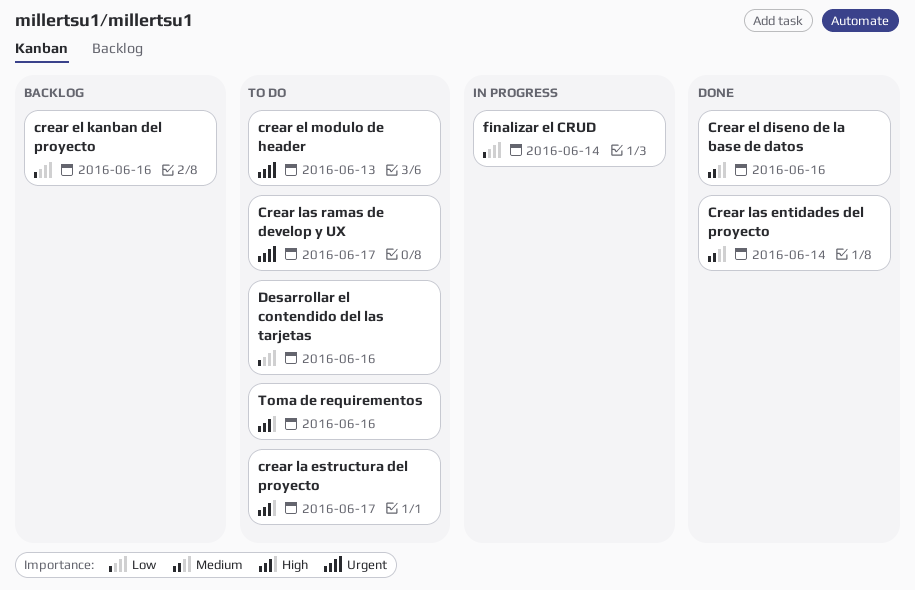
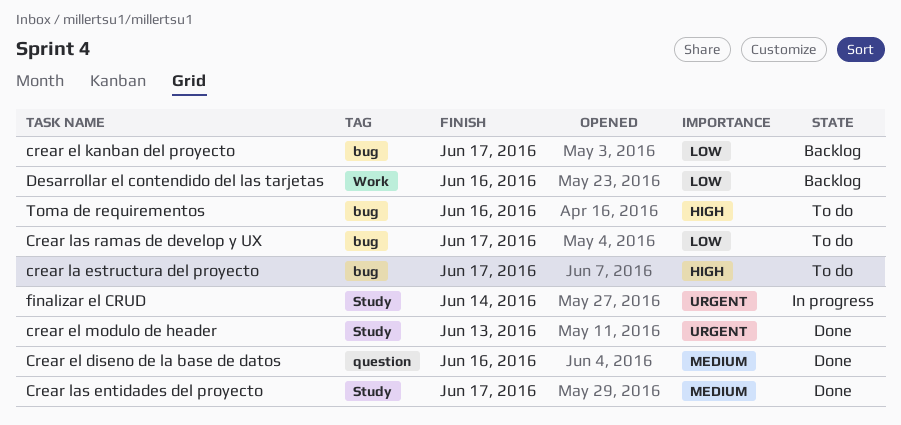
crear el kanban del proyecto, due: Jun 16 -> Jun 17
crear el modulo de header, status: To do -> Done
Crear las entidades del proyecto, due: Jun 14 -> Jun 17
Crear las ramas de develop y UX, priority: Urgent -> Low
Desarrollar el contendido del las tarjetas, status: To do -> Backlog
finalizar el CRUD, priority: Low -> Urgent

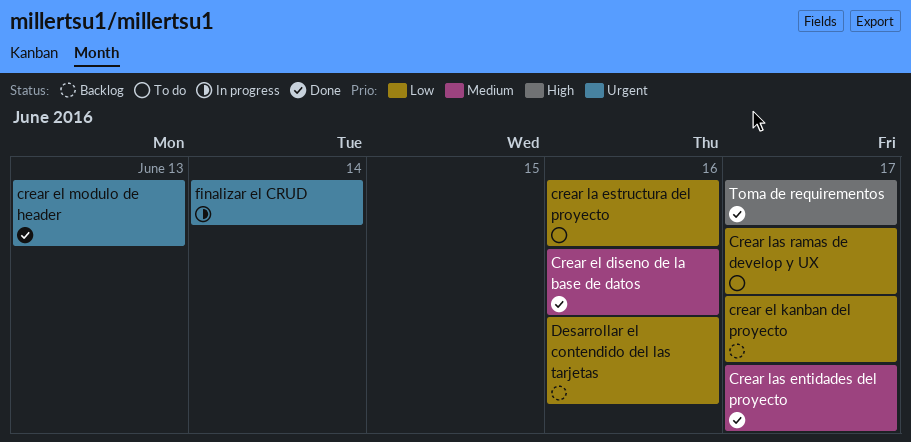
crear la estructura del proyecto, priority: High -> Low
crear la estructura del proyecto, due: Jun 17 -> Jun 16
Toma de requirementos, status: To do -> Done
Toma de requirementos, due: Jun 16 -> Jun 17

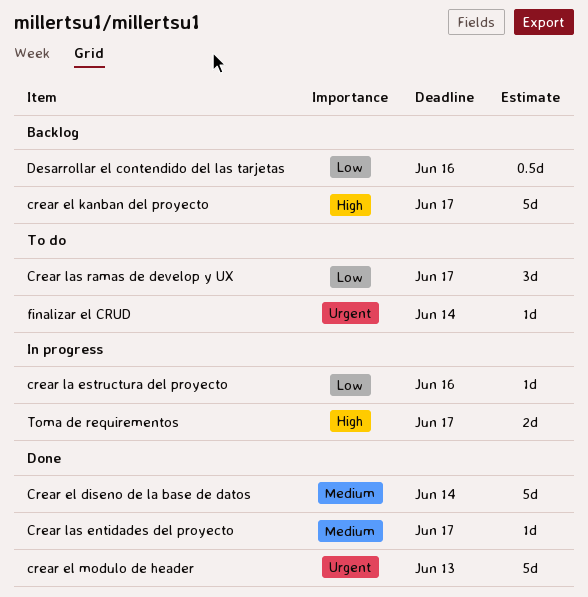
Crear el diseno de la base de datos, due: Jun 16 -> Jun 14
crear el kanban del proyecto, priority: Low -> High
crear la estructura del proyecto, status: To do -> In progress
finalizar el CRUD, status: In progress -> To do
Toma de requirementos, status: Done -> In progress

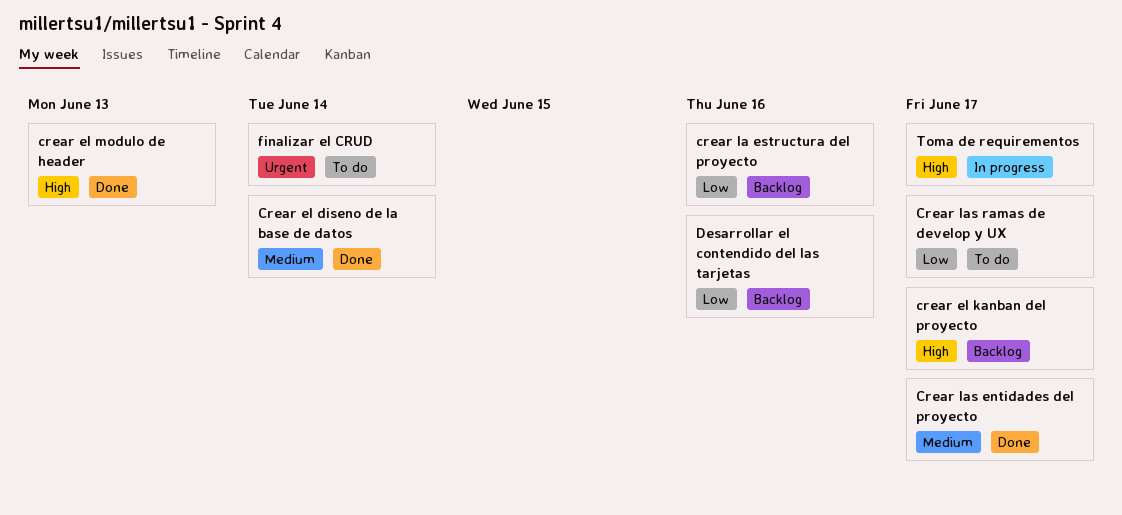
crear el modulo de header, priority: Urgent -> High
crear la estructura del proyecto, status: In progress -> Backlog

